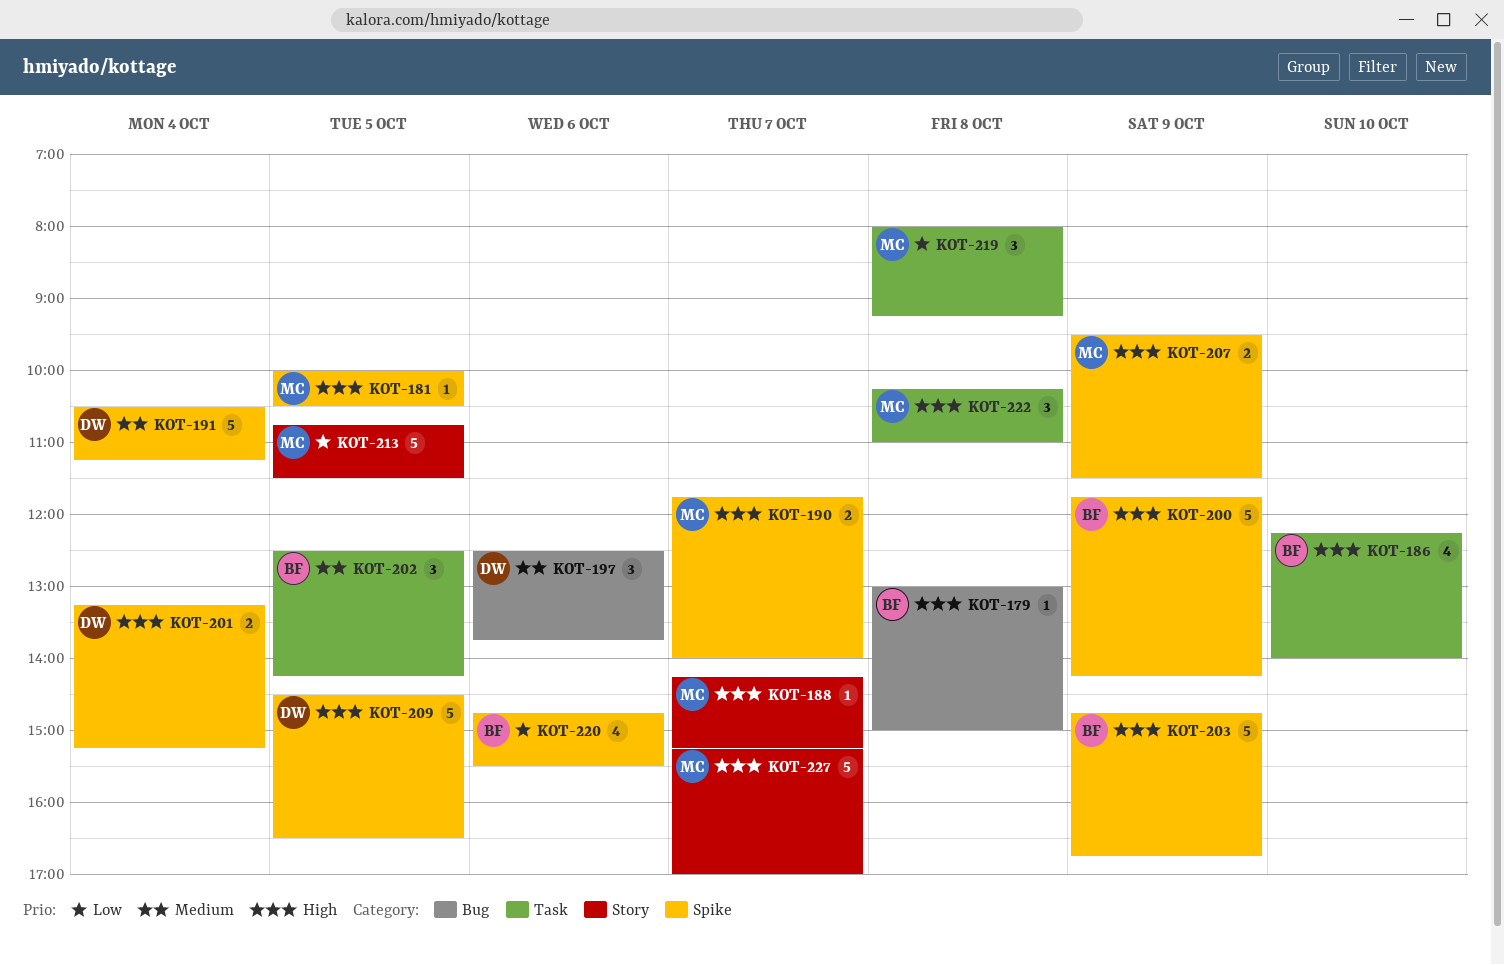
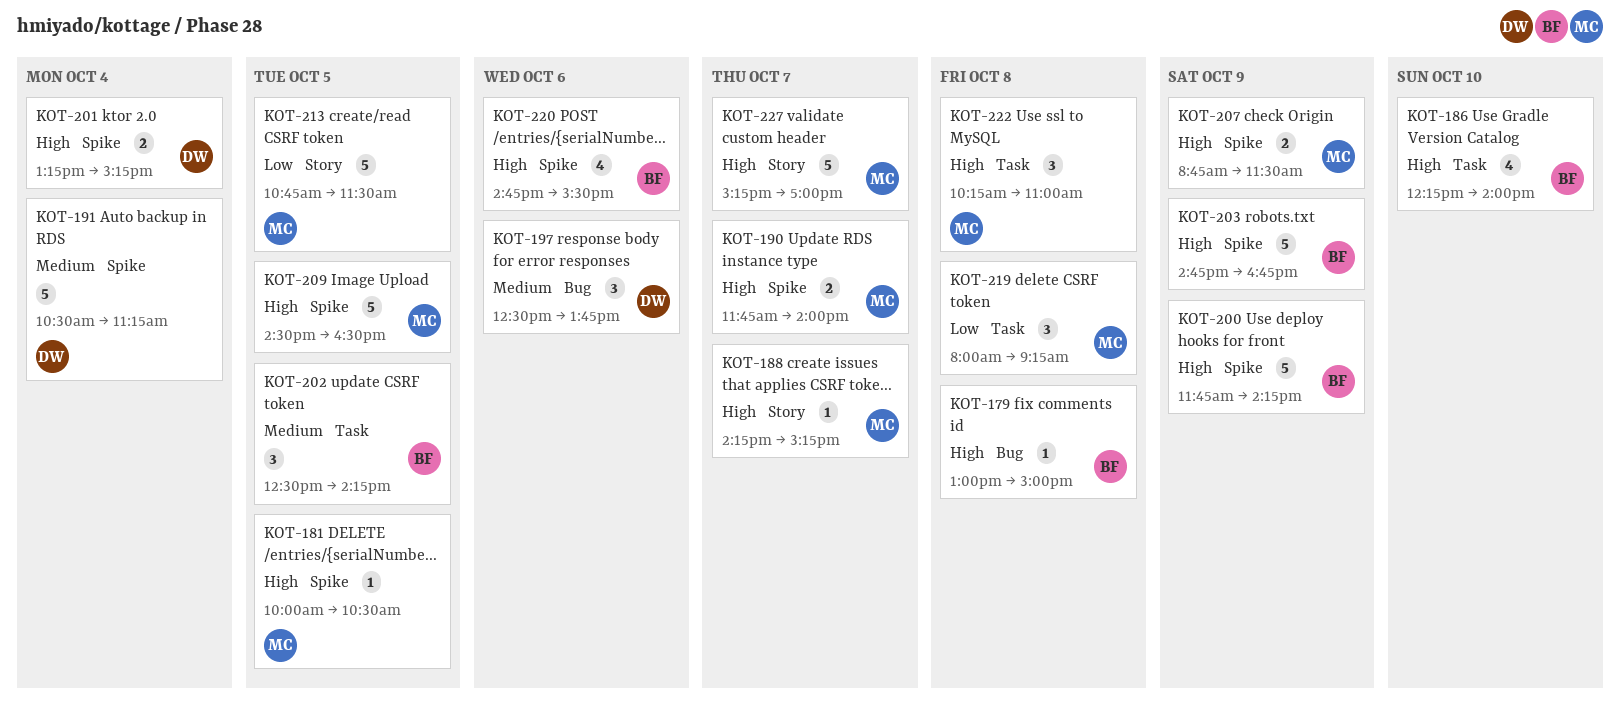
KOT-207, begins: 09:30 -> 08:45
KOT-209, owner: DW -> MC
KOT-220, priority: Low -> High

